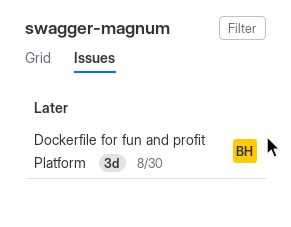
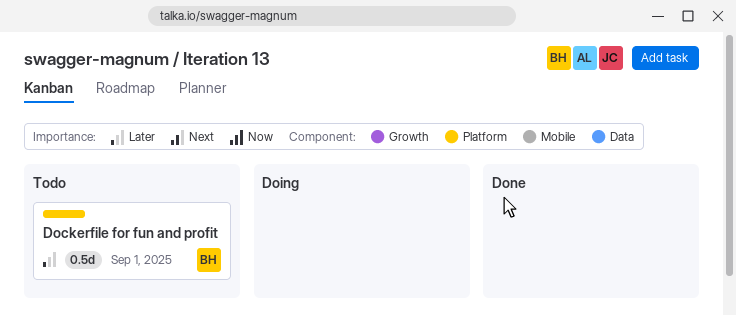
Dockerfile for fun and profit, estimate: 3d -> 0.5d
Dockerfile for fun and profit, due: Aug 30 -> Sep 1

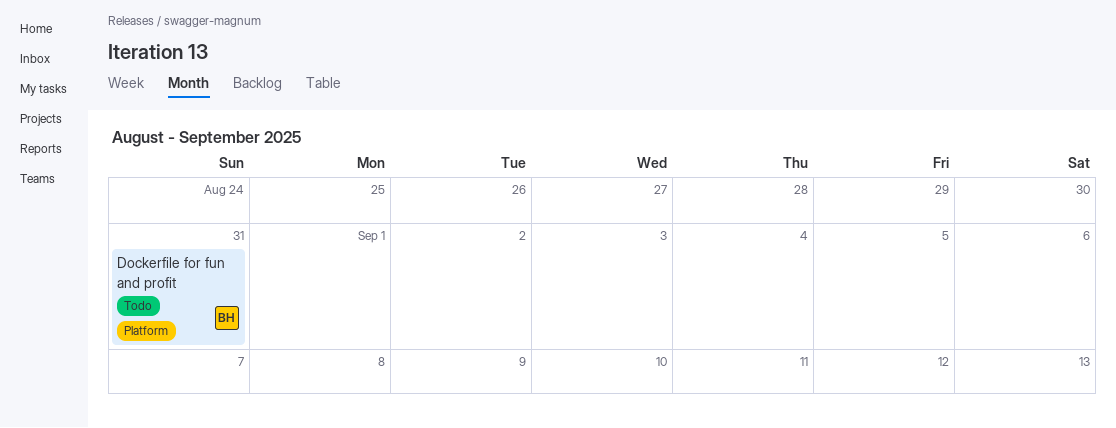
Dockerfile for fun and profit, due: Sep 1 -> Aug 31

